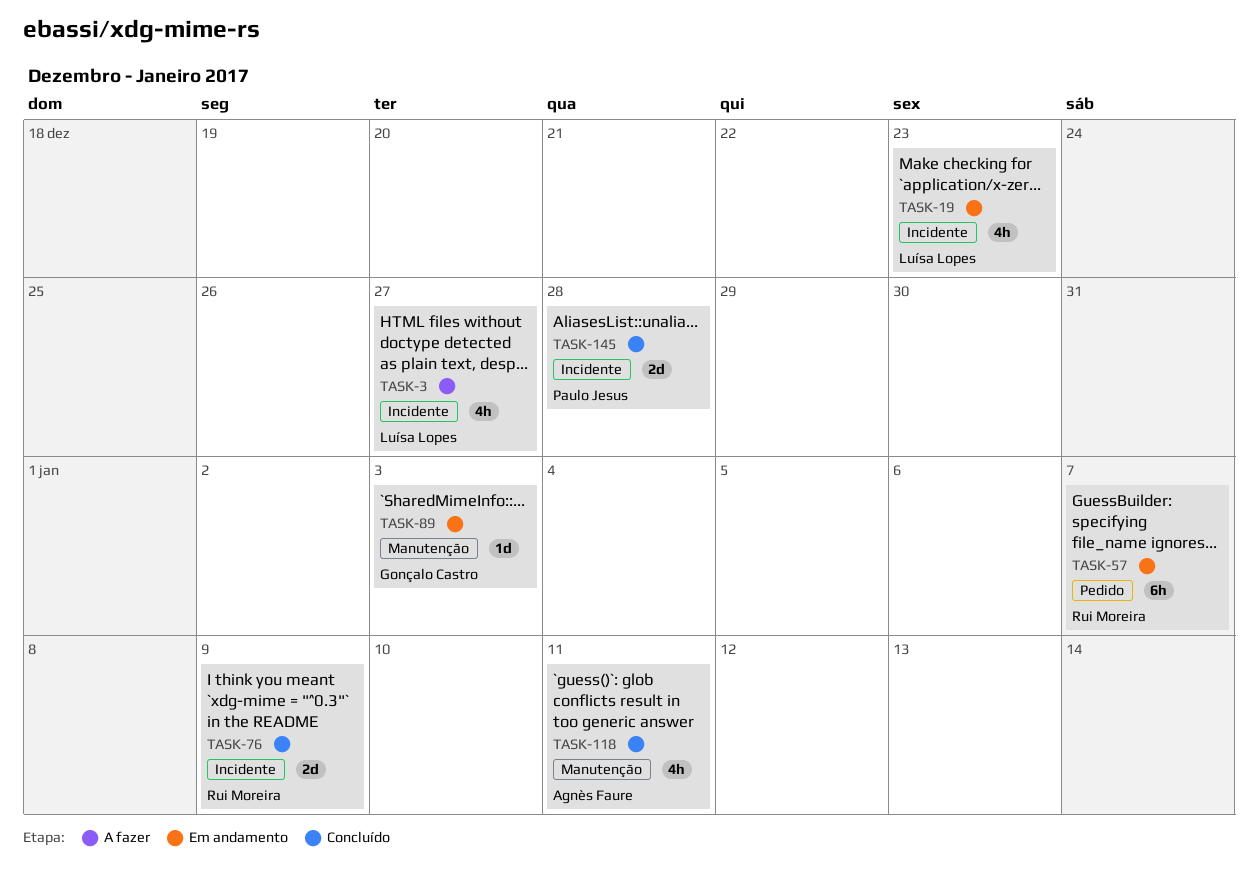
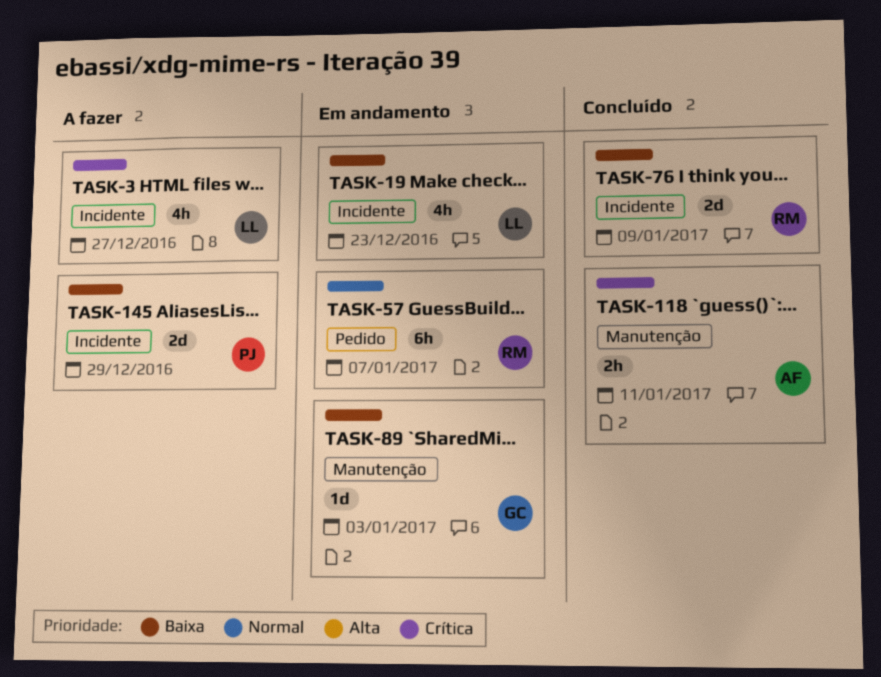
TASK-118, estimate: 4h -> 2h
TASK-145, status: Concluído -> A fazer
TASK-145, due: Dec 28 -> Dec 29

